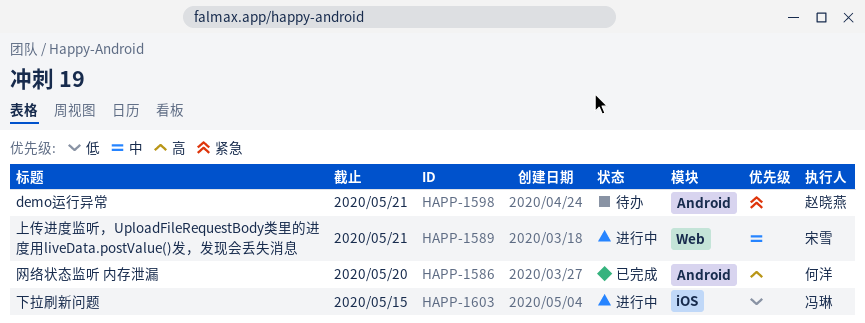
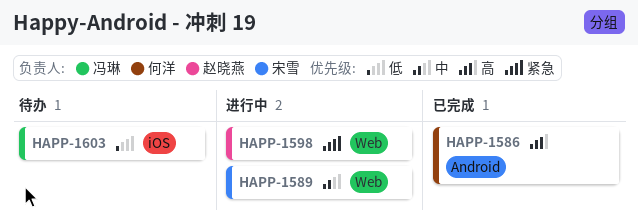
HAPP-1598, status: 待办 -> 进行中
HAPP-1598, label: Android -> Web
HAPP-1603, status: 进行中 -> 待办

